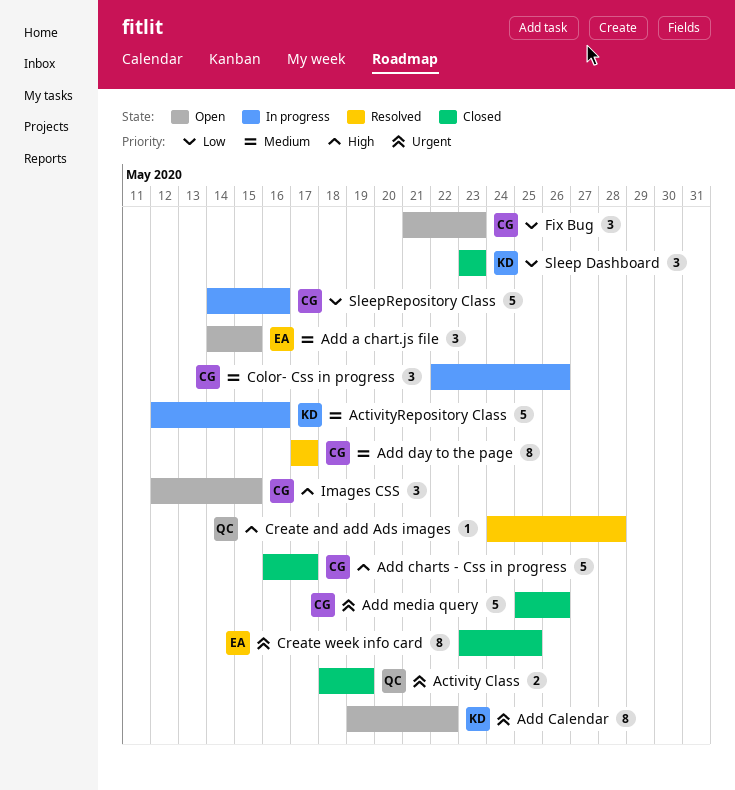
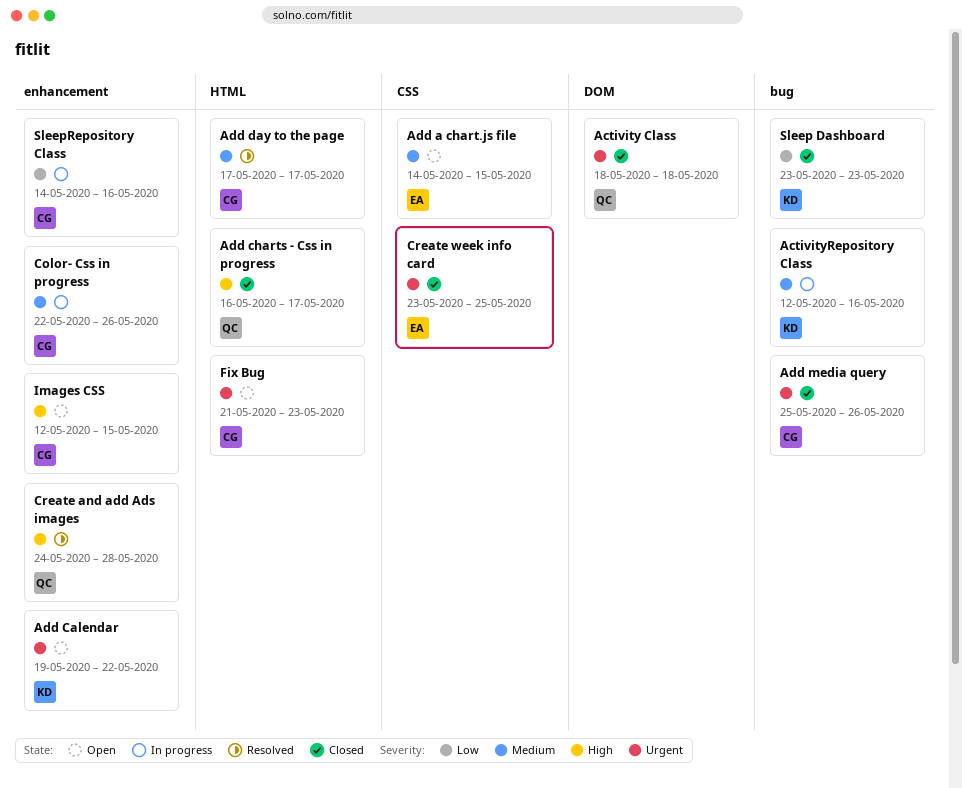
Activity Class, due: May 19 -> May 18
Add charts - Css in progress, owner: CG -> QC
Fix Bug, priority: Low -> Urgent

